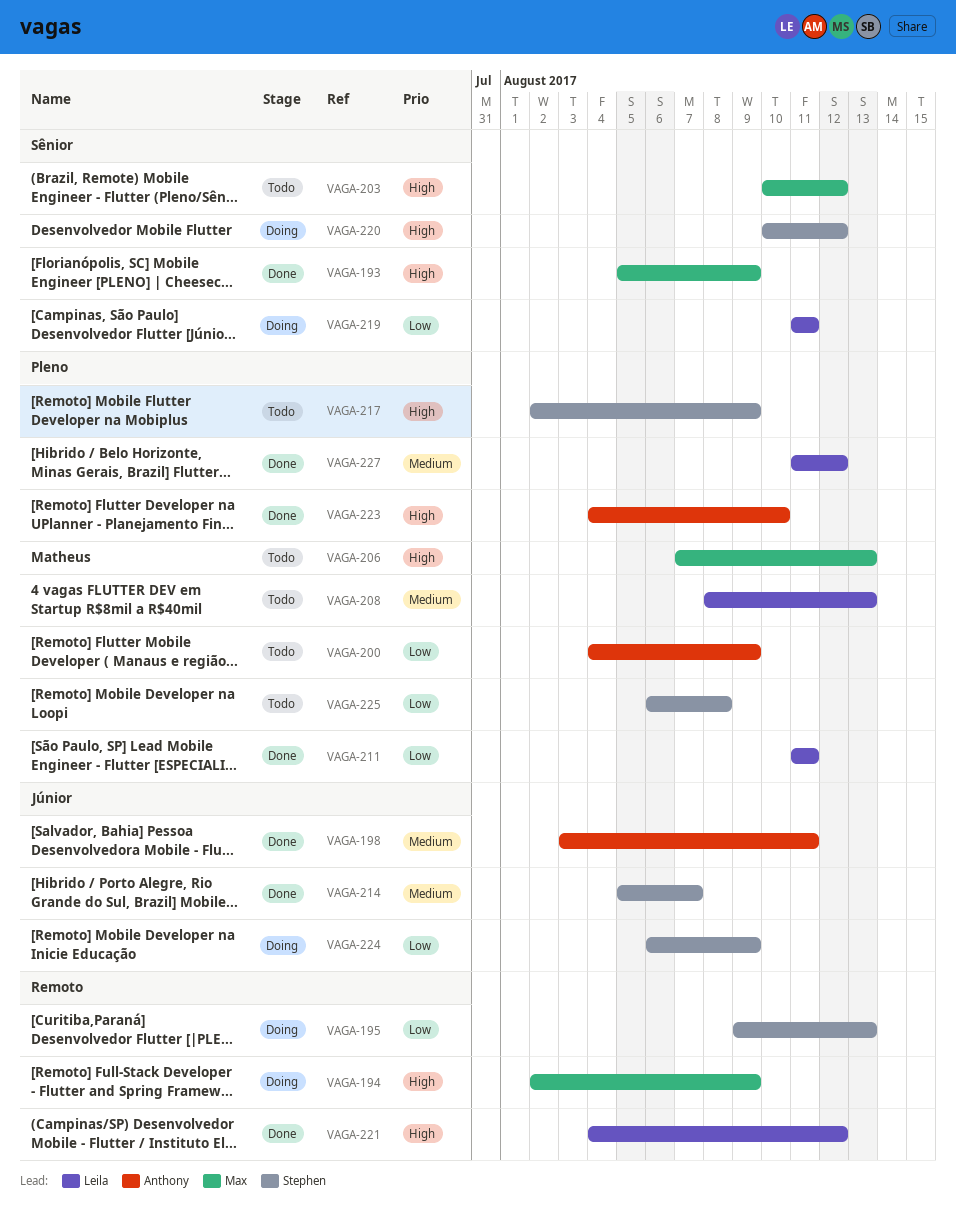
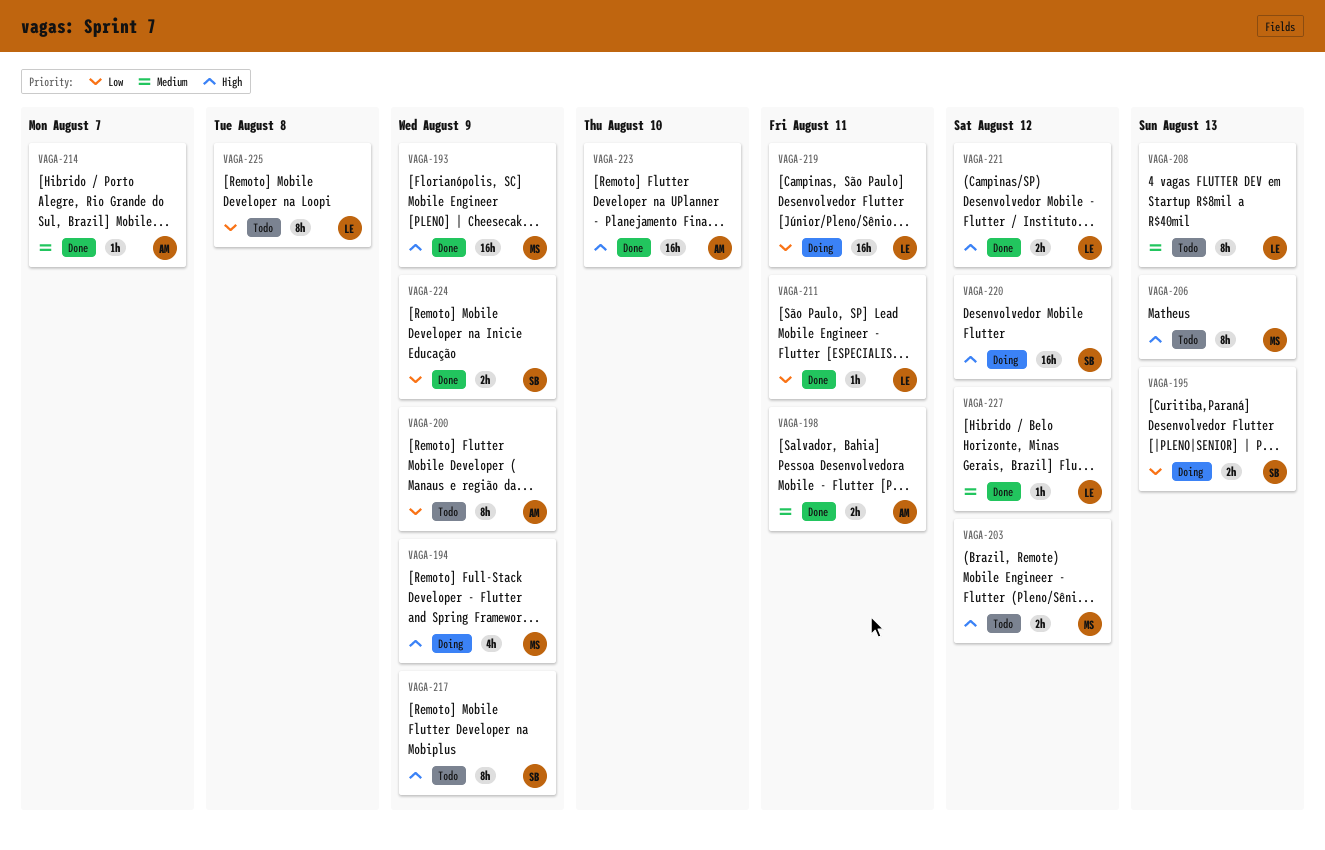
VAGA-214, owner: Stephen -> Anthony
VAGA-224, status: Doing -> Done
VAGA-225, owner: Stephen -> Leila

